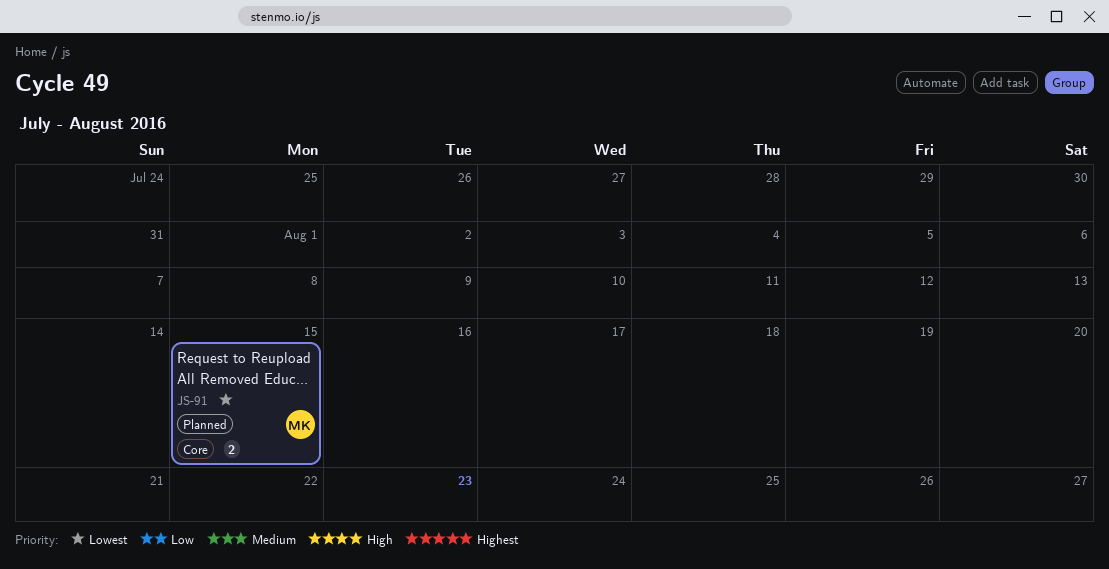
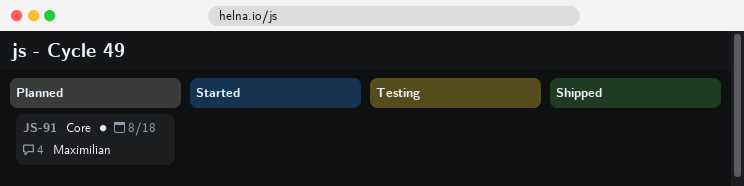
JS-91, estimate: 2 -> 1
JS-91, due: Aug 15 -> Aug 18

